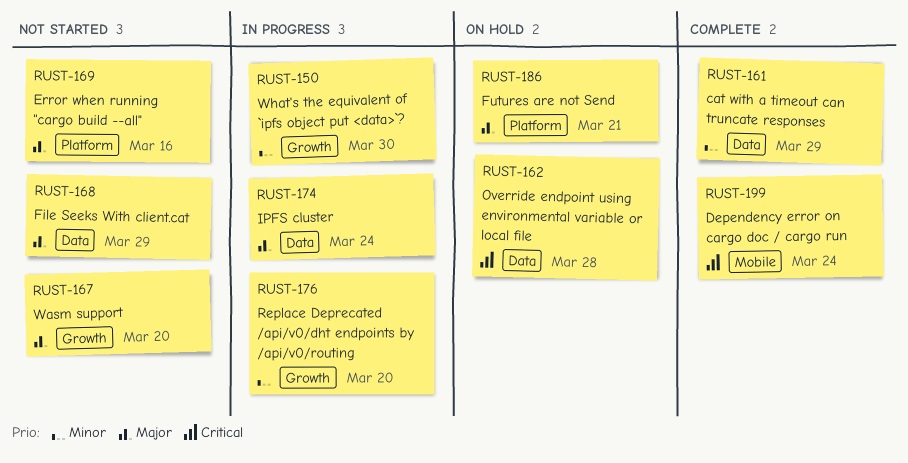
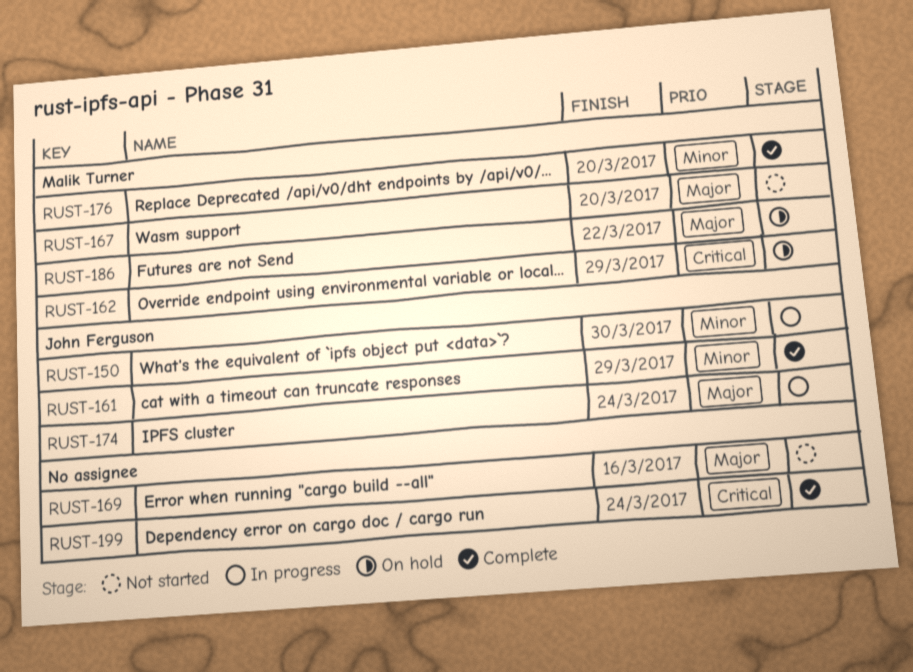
RUST-162, due: Mar 28 -> Mar 29
RUST-168: present -> none
RUST-176, status: In progress -> Complete
RUST-186, due: Mar 21 -> Mar 22

